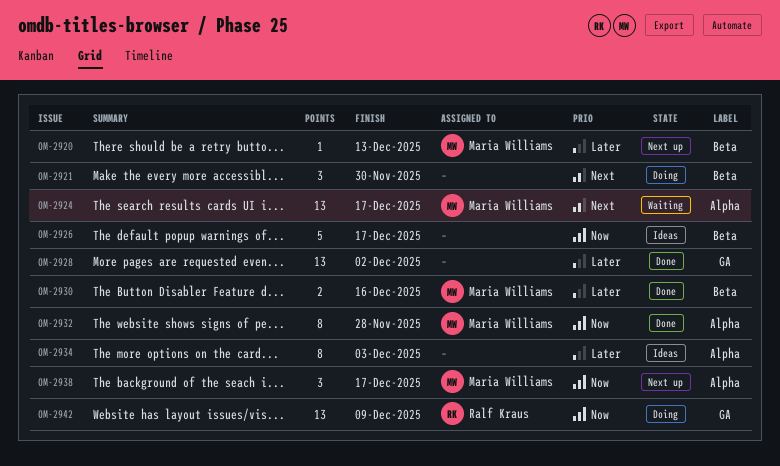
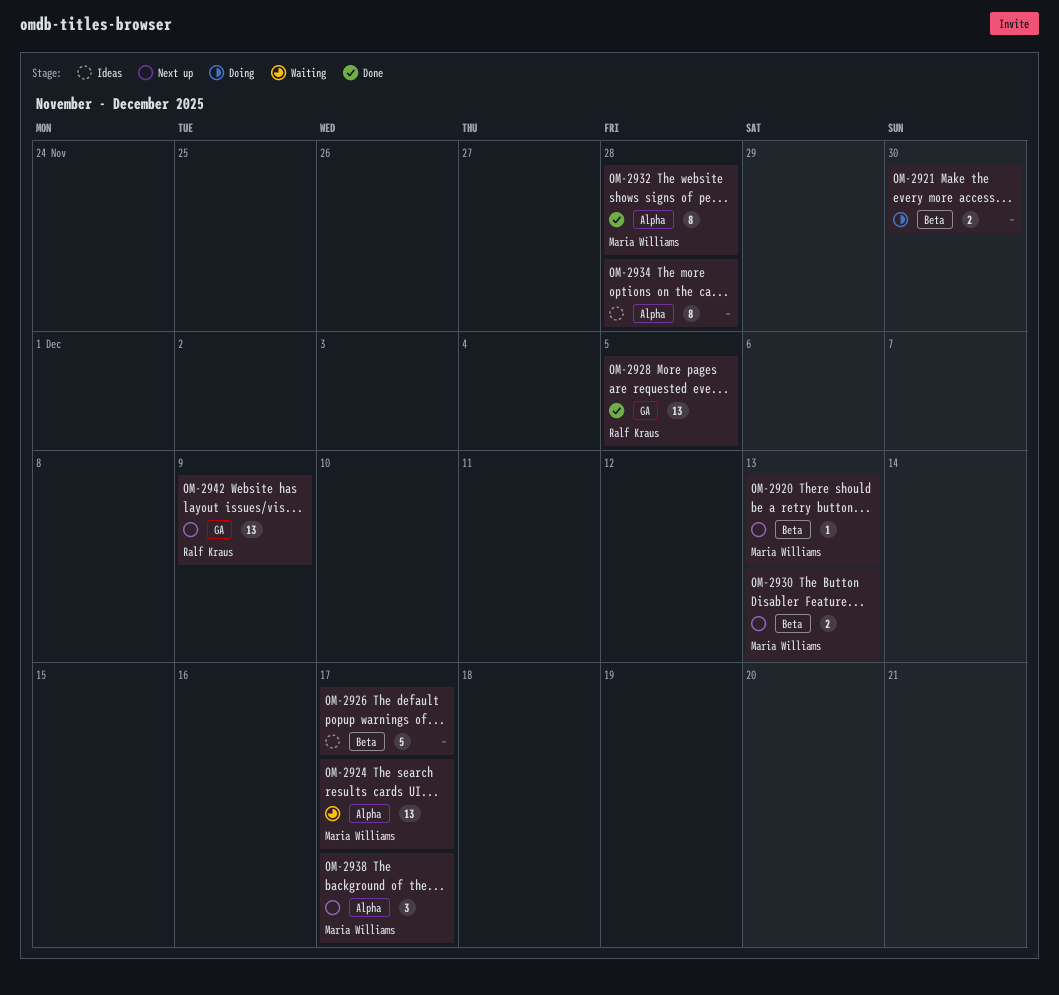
OM-2921, estimate: 3 -> 2
OM-2928, owner: none -> Ralf Kraus
OM-2928, due: Dec 2 -> Dec 5
OM-2930, status: Done -> Next up
OM-2930, due: Dec 16 -> Dec 13
OM-2934, due: Dec 3 -> Nov 28
OM-2942, status: Doing -> Next up

